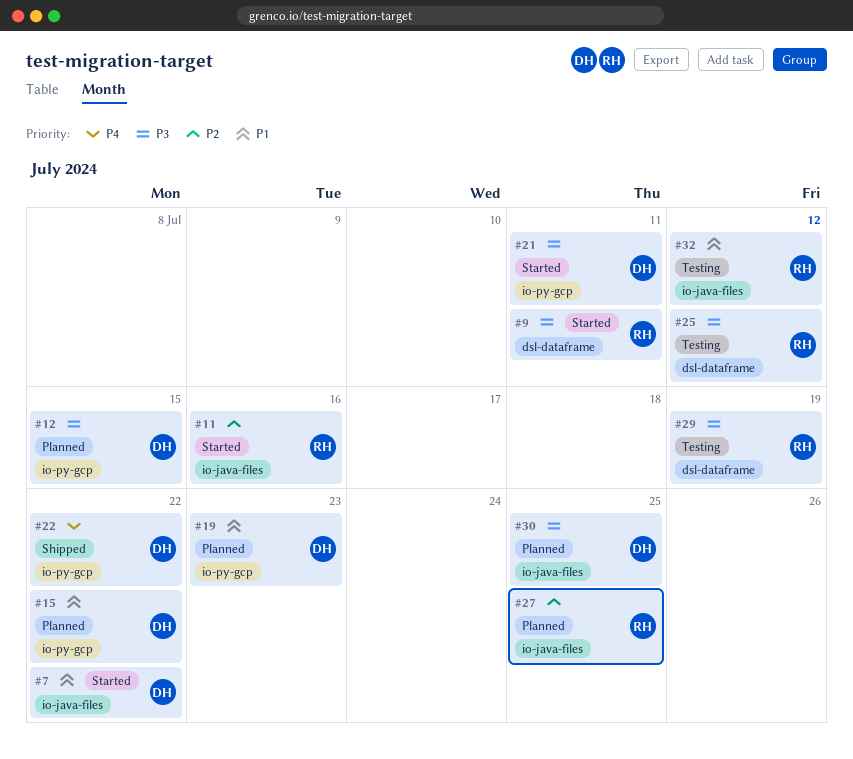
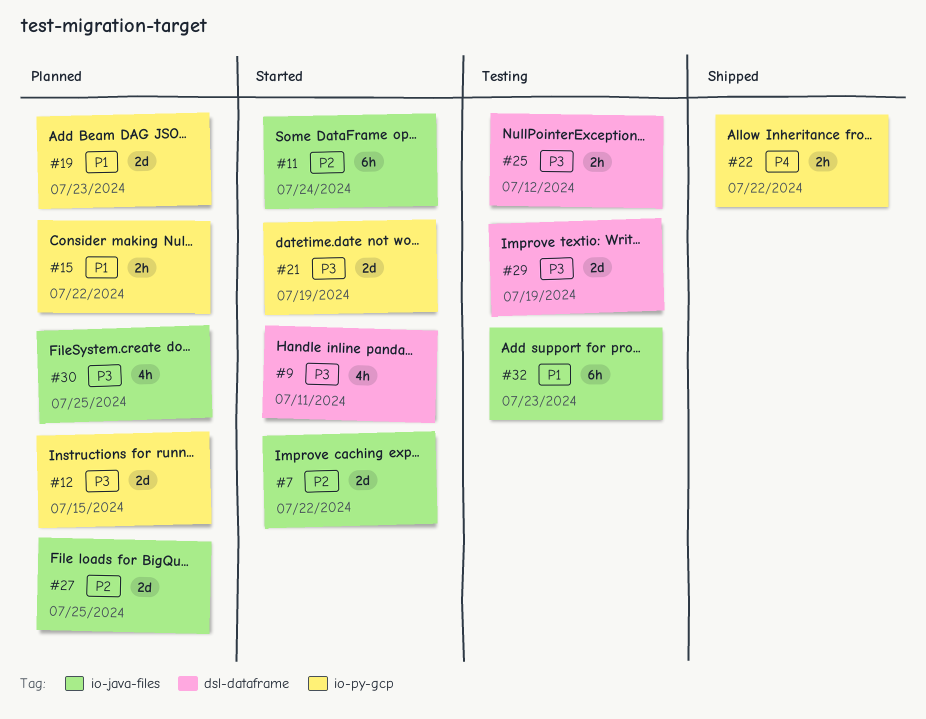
#7, priority: P1 -> P2
#11, due: Jul 16 -> Jul 24
#21, due: Jul 11 -> Jul 19
#32, due: Jul 12 -> Jul 23

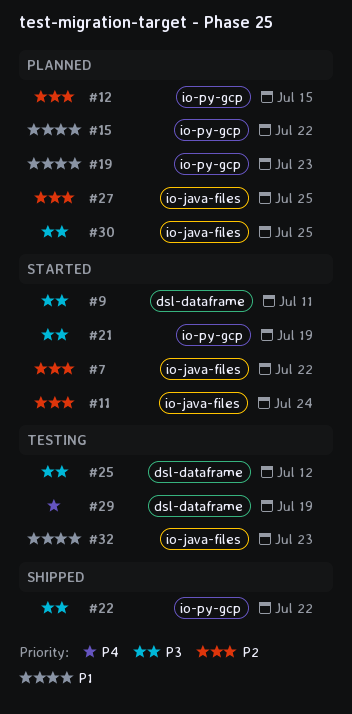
#12, priority: P3 -> P2
#22, priority: P4 -> P3
#29, priority: P3 -> P4

